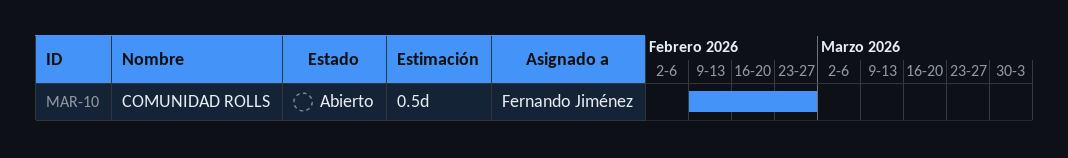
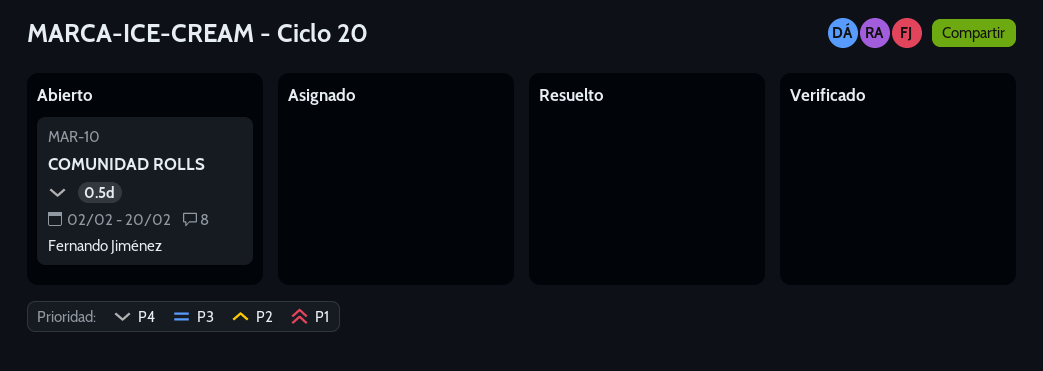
MAR-10, start: Feb 9 -> Feb 2
MAR-10, due: Feb 27 -> Feb 20

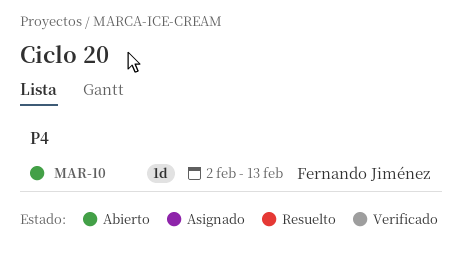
MAR-10, estimate: 0.5d -> 1d
MAR-10, due: Feb 20 -> Feb 13

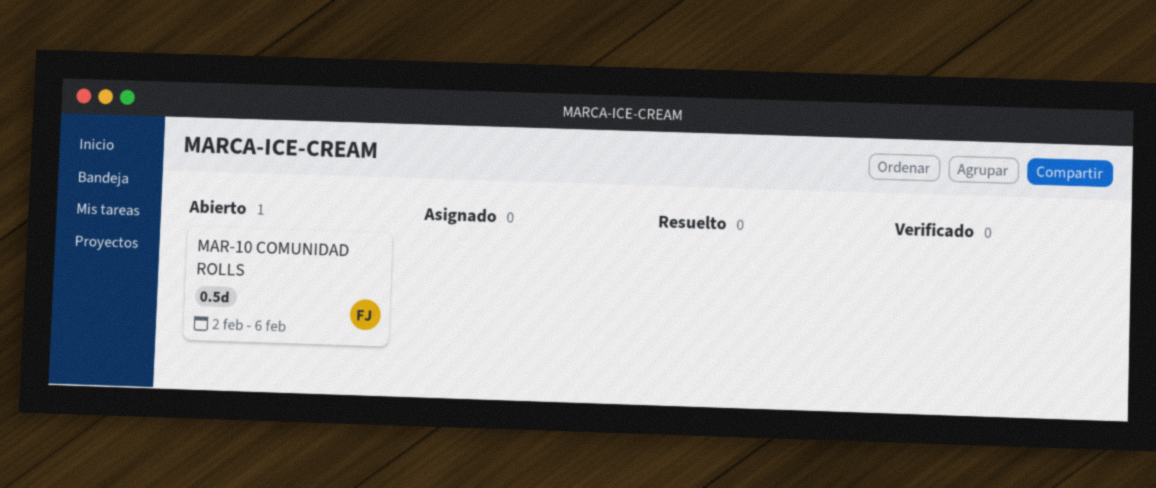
MAR-10, estimate: 1d -> 0.5d
MAR-10, due: Feb 13 -> Feb 6

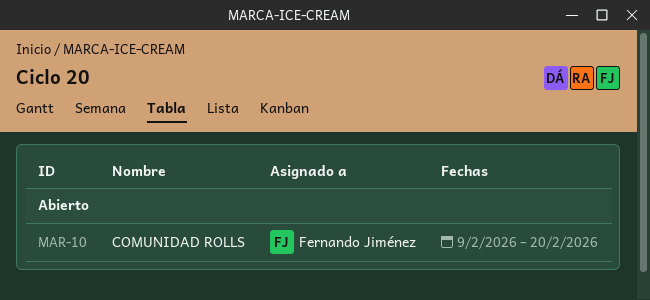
MAR-10, start: Feb 2 -> Feb 9
MAR-10, due: Feb 6 -> Feb 20

